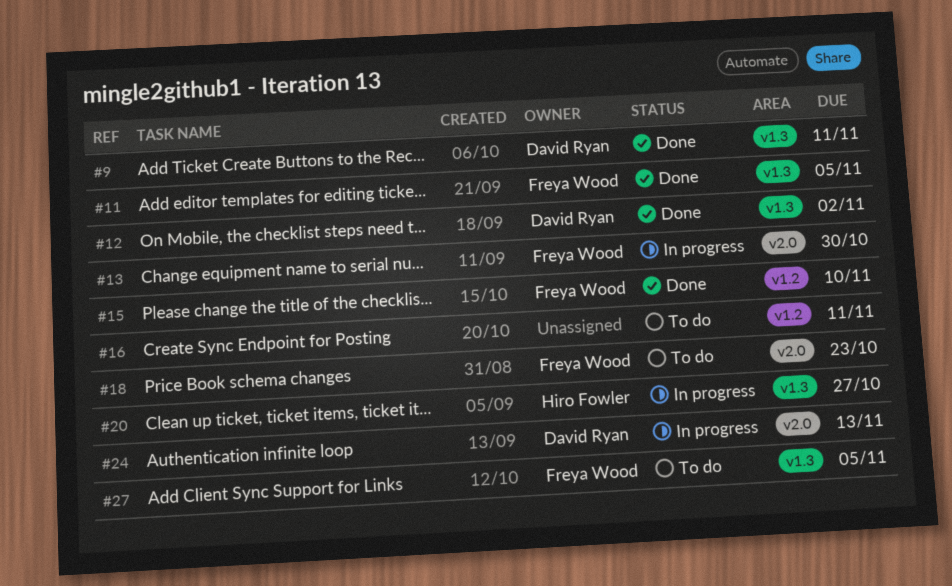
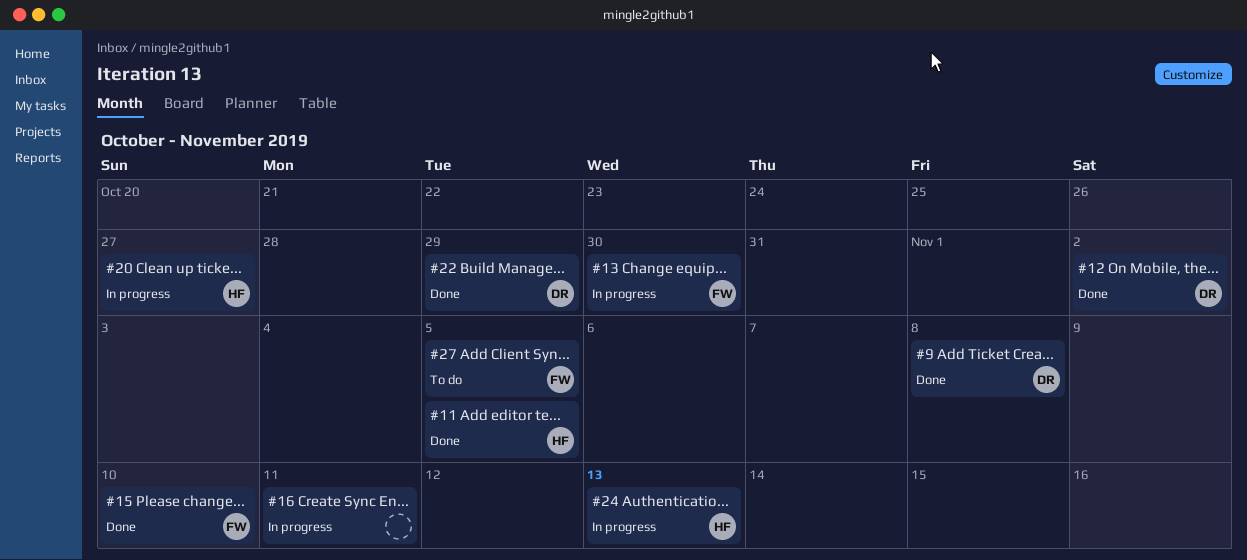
#9, due: Nov 11 -> Nov 8
#11, owner: Freya Wood -> Hiro Fowler
#16, status: To do -> In progress
#18: present -> none
#22: none -> present
#24, owner: David Ryan -> Hiro Fowler

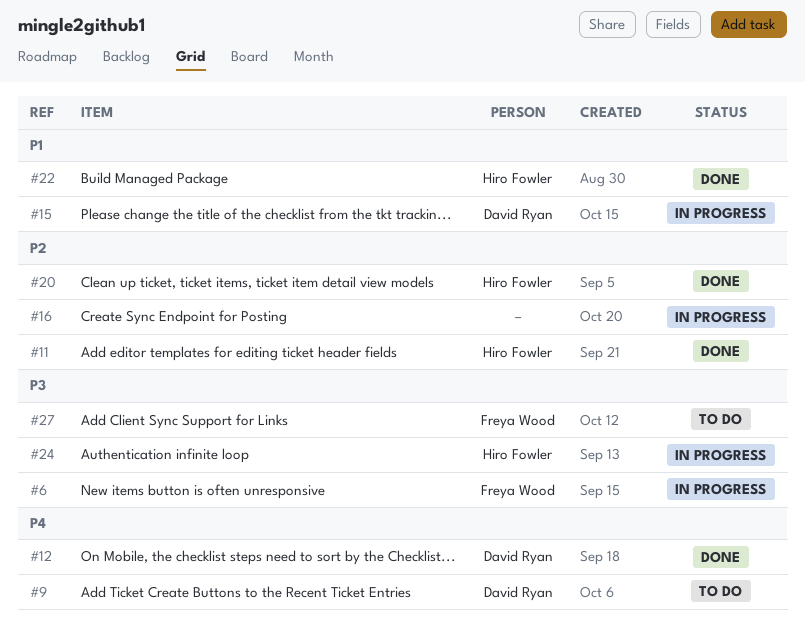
#6: none -> present
#9, status: Done -> To do
#13: present -> none
#15, status: Done -> In progress
#15, owner: Freya Wood -> David Ryan
#20, status: In progress -> Done
#22, owner: David Ryan -> Hiro Fowler

